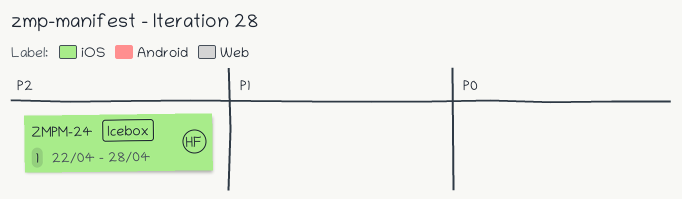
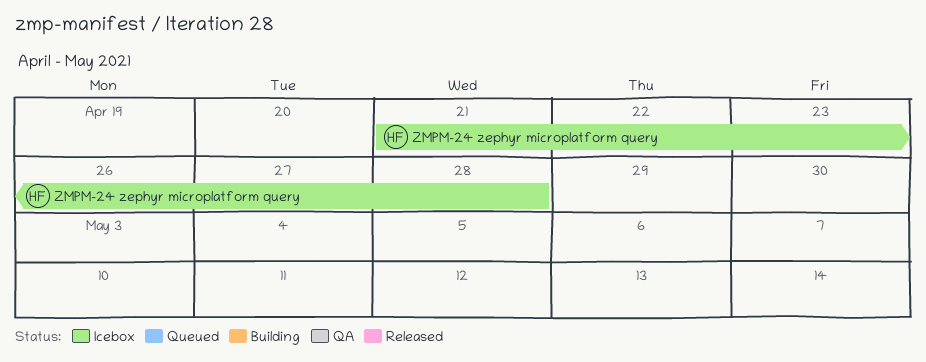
ZMPM-24, start: Apr 22 -> Apr 21

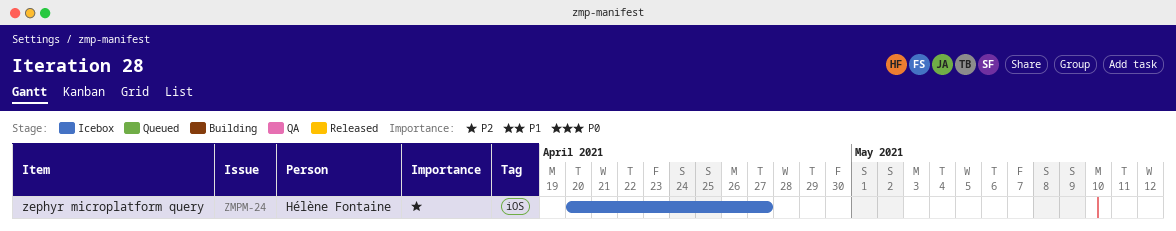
ZMPM-24, start: Apr 21 -> Apr 20
ZMPM-24, due: Apr 28 -> Apr 27

